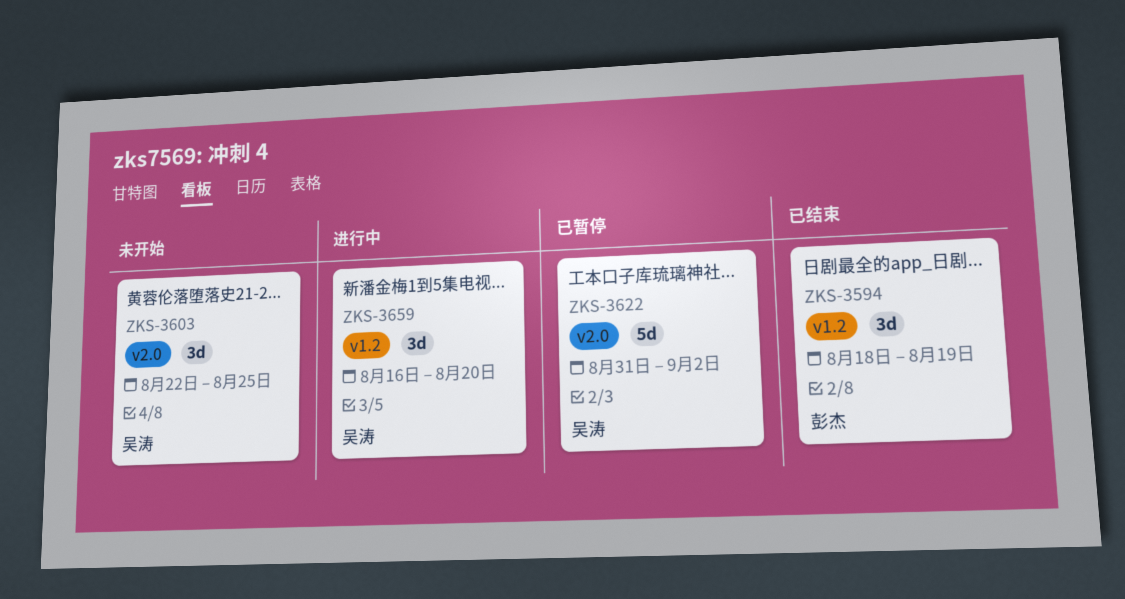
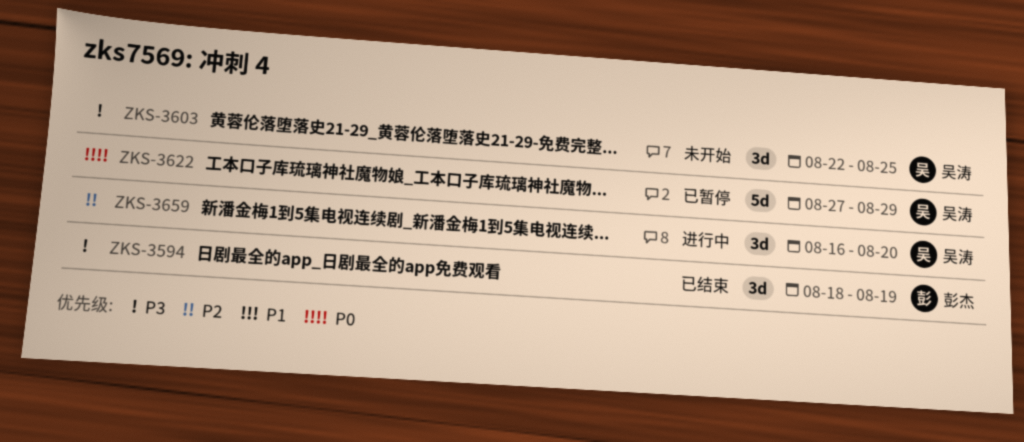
ZKS-3622, start: Aug 31 -> Aug 27
ZKS-3622, due: Sep 2 -> Aug 29

